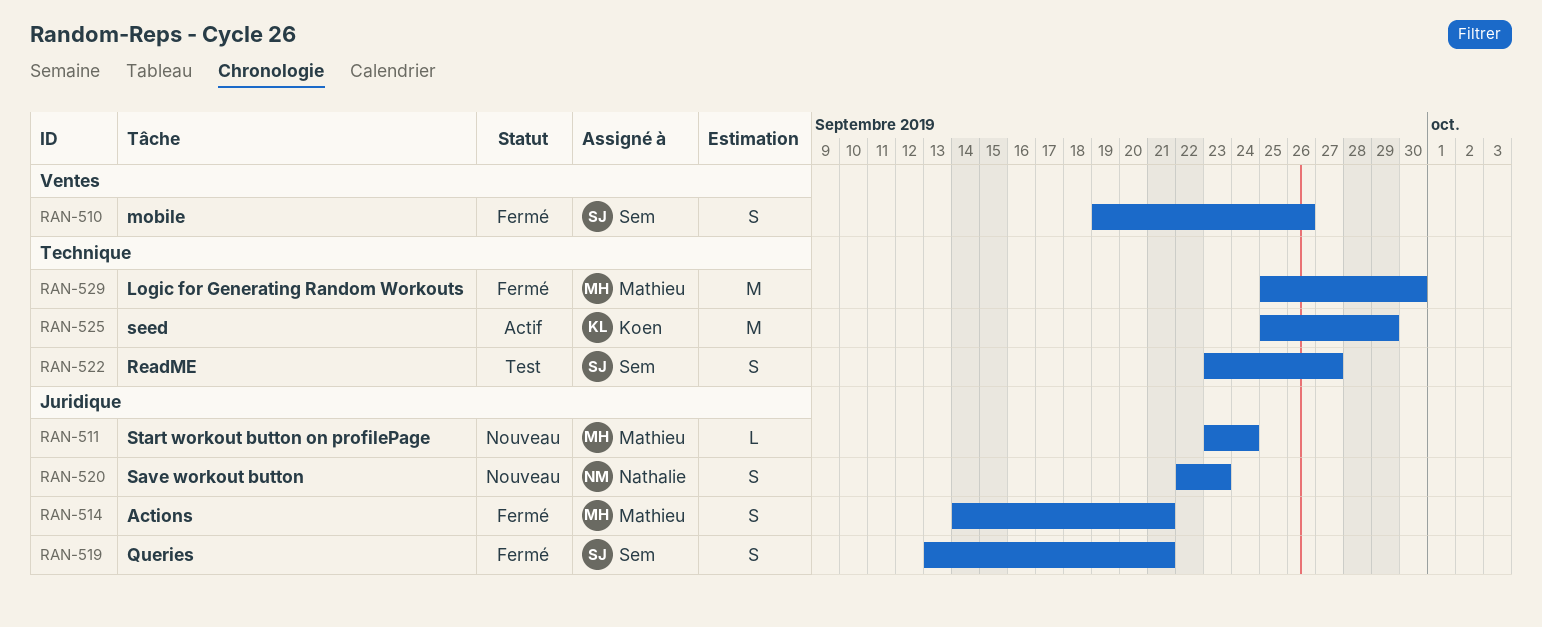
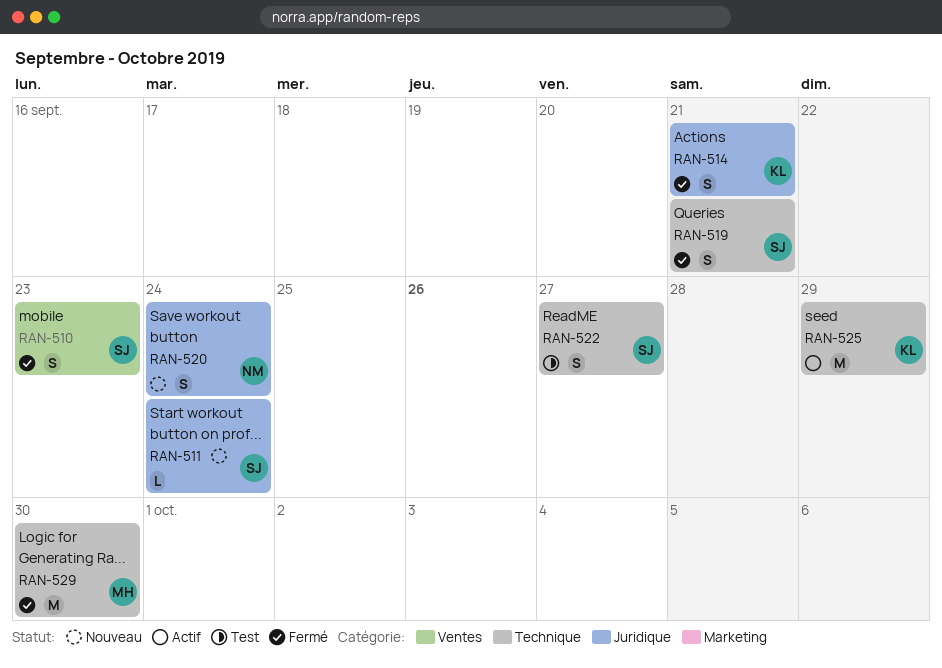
RAN-510, due: Sep 26 -> Sep 23
RAN-511, owner: Mathieu -> Sem
RAN-514, owner: Mathieu -> Koen
RAN-519, label: Juridique -> Technique
RAN-520, due: Sep 23 -> Sep 24

